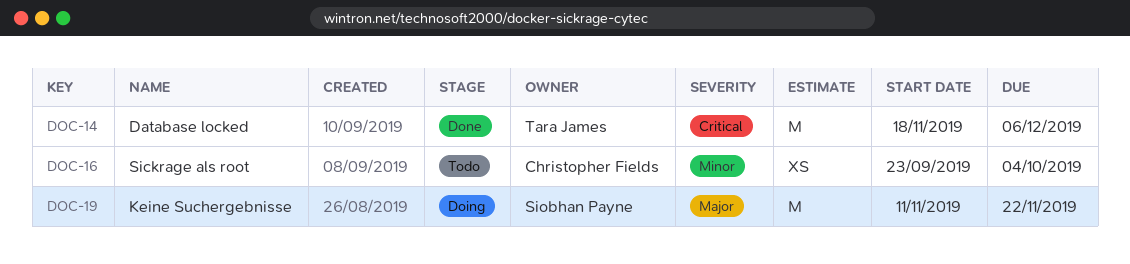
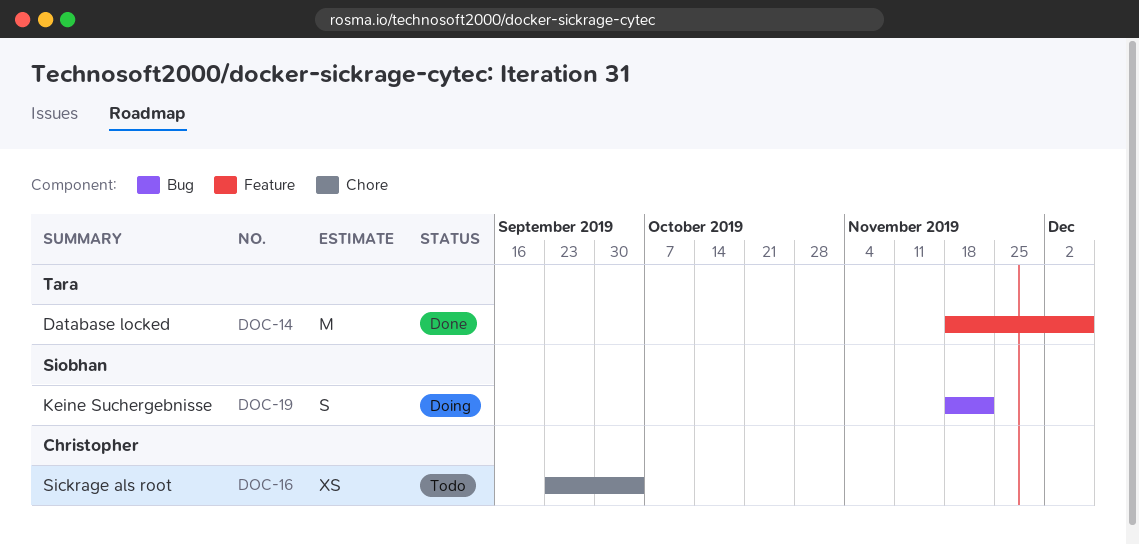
DOC-19, estimate: M -> S
DOC-19, start: Nov 11 -> Nov 18

